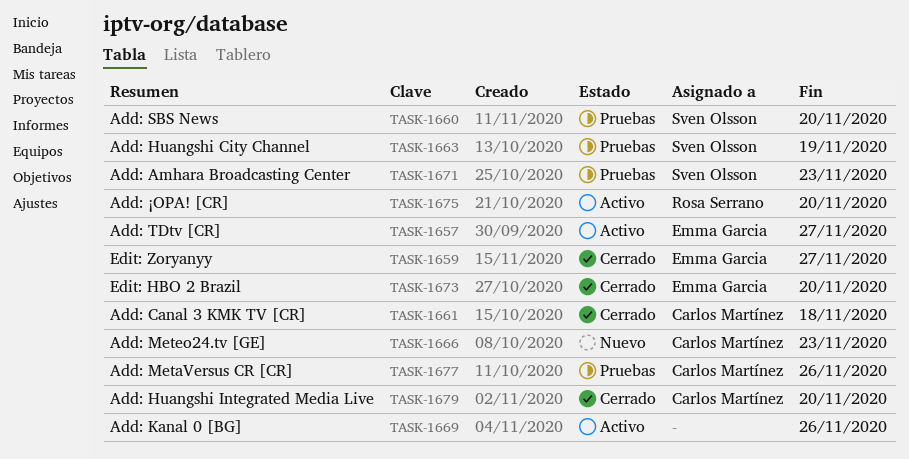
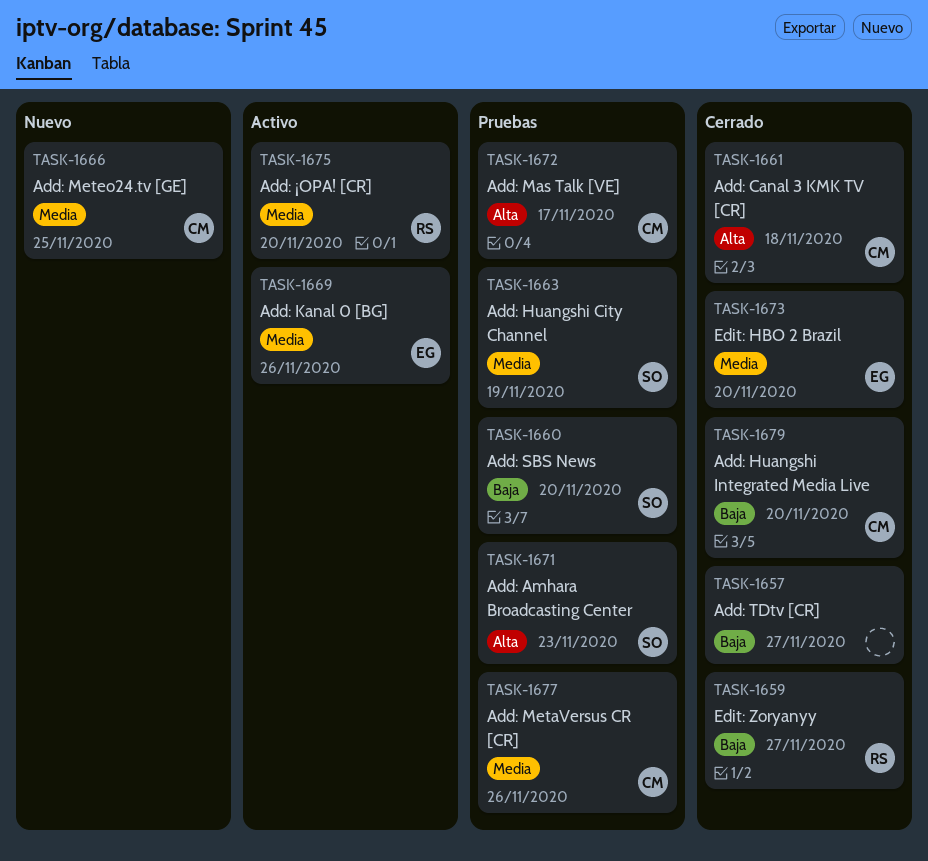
TASK-1657, status: Activo -> Cerrado
TASK-1657, owner: Emma Garcia -> none
TASK-1659, owner: Emma Garcia -> Rosa Serrano
TASK-1666, due: Nov 23 -> Nov 25
TASK-1669, owner: none -> Emma Garcia
TASK-1672: none -> present

